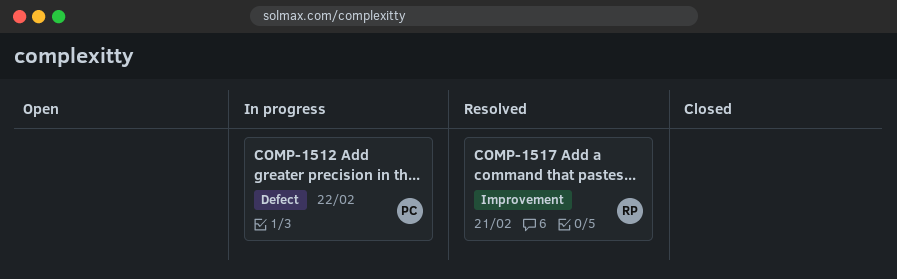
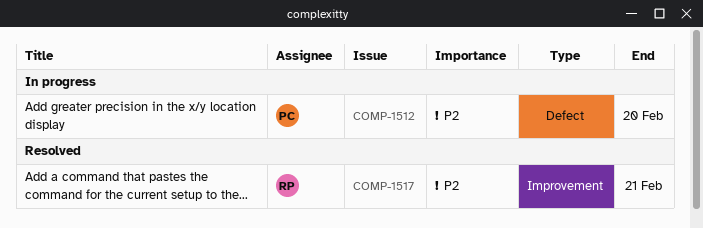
COMP-1512, due: Feb 22 -> Feb 20

